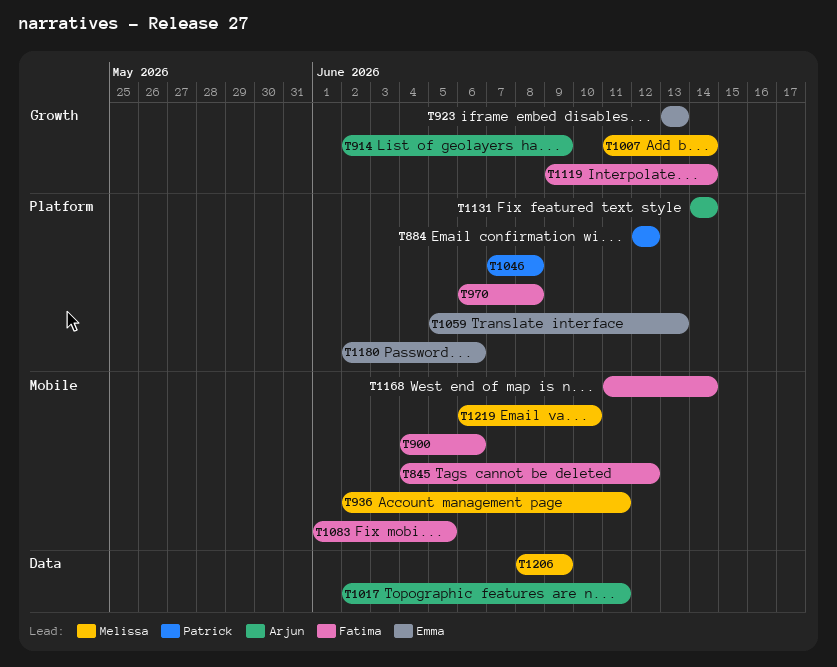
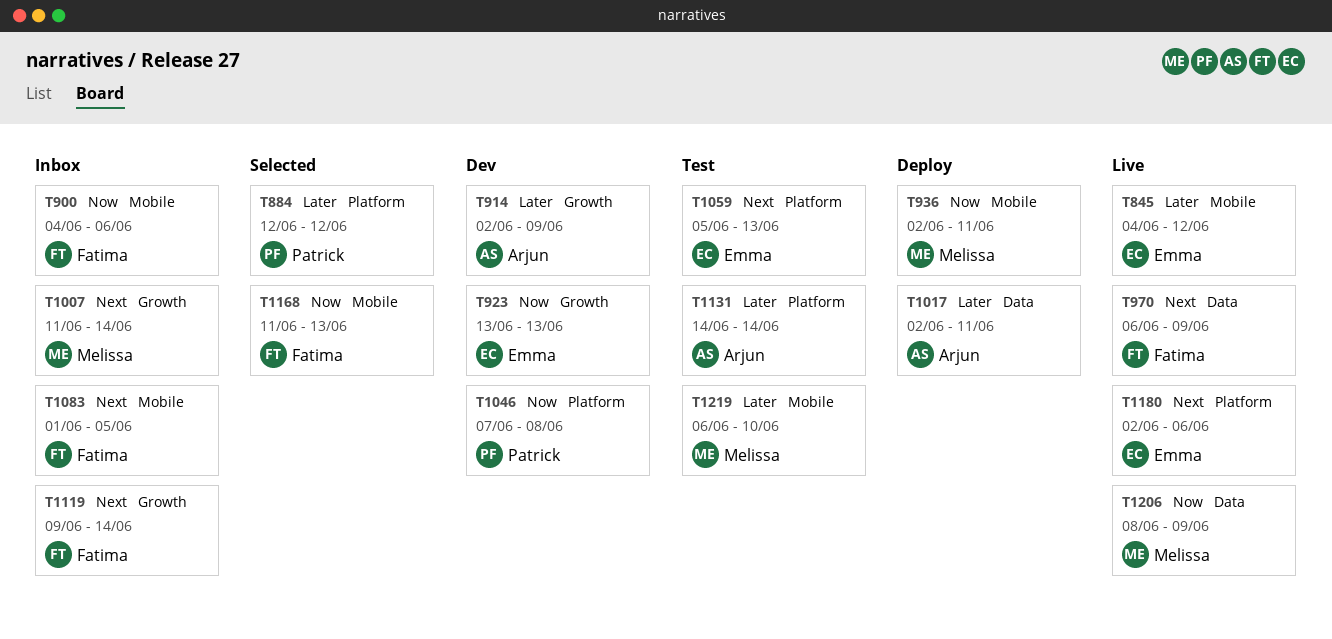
T845, owner: Fatima -> Emma
T970, label: Platform -> Data
T970, due: Jun 8 -> Jun 9
T1168, due: Jun 14 -> Jun 13

